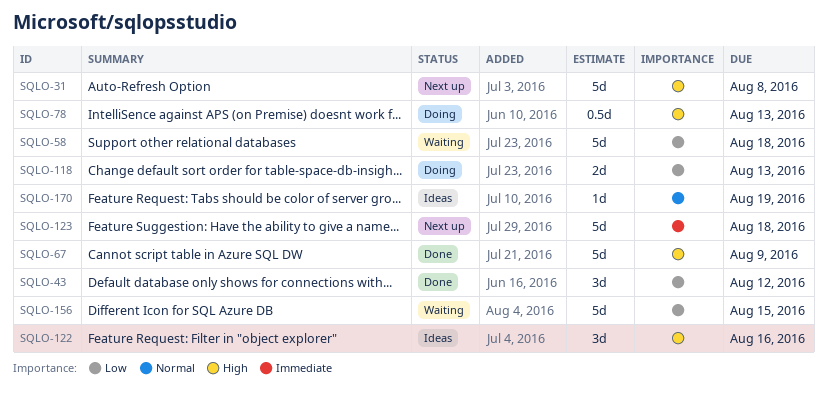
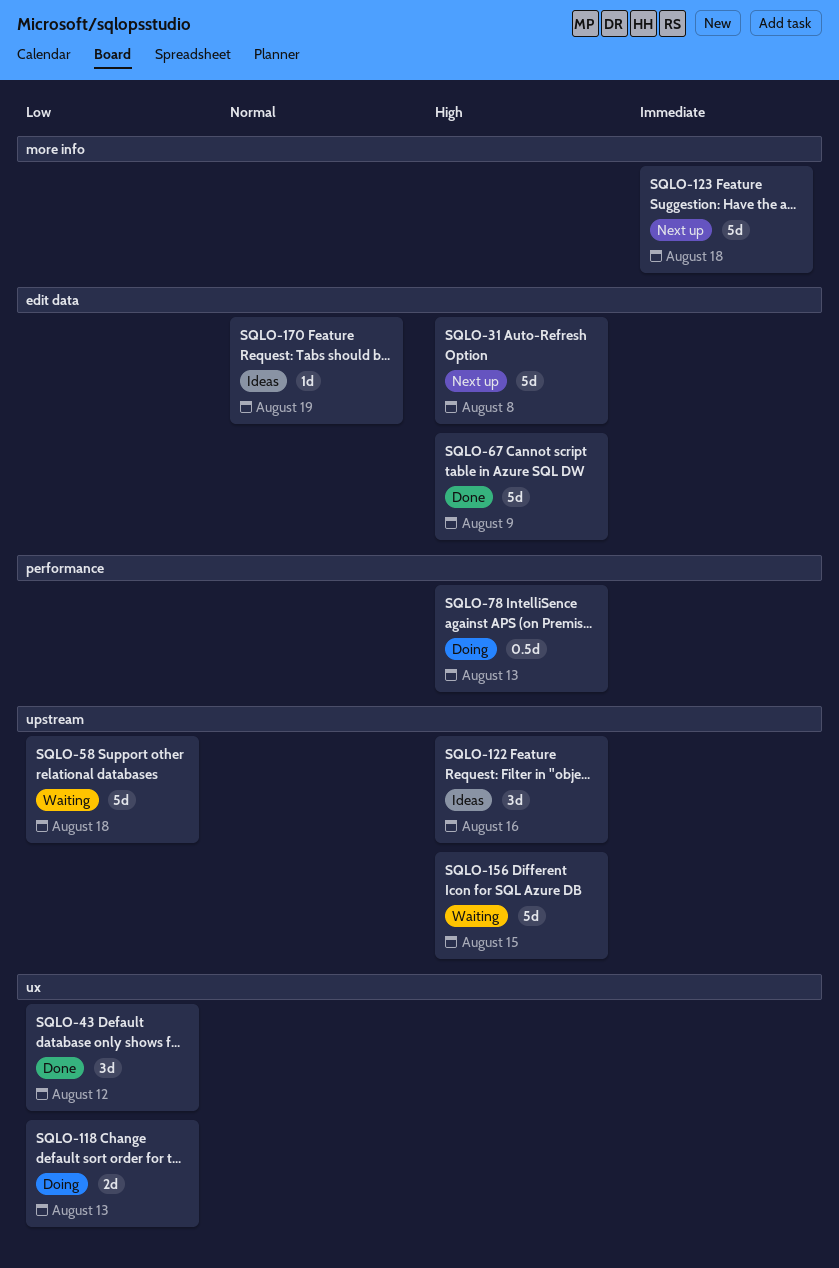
SQLO-156, priority: Low -> High

